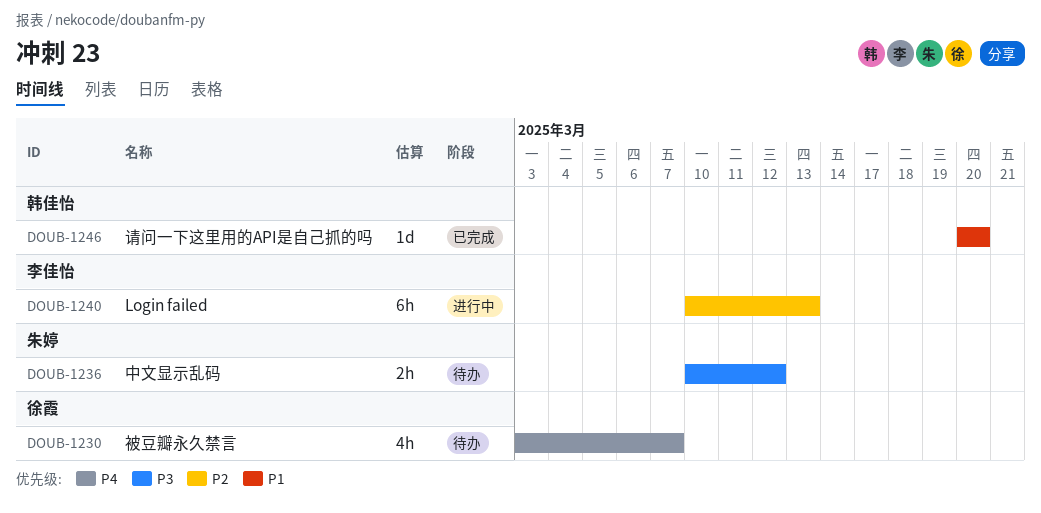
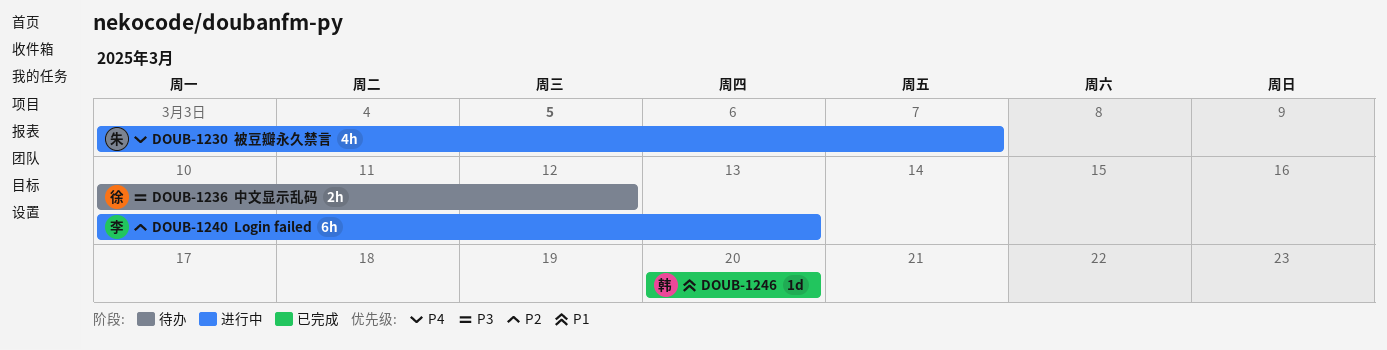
DOUB-1230, status: 待办 -> 进行中
DOUB-1230, owner: 徐霞 -> 朱婷
DOUB-1236, owner: 朱婷 -> 徐霞

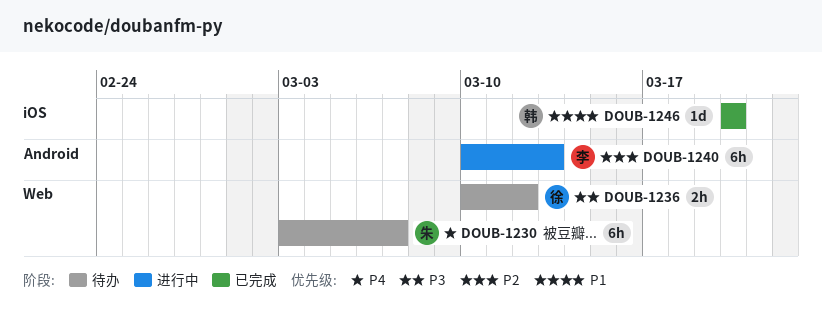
DOUB-1230, status: 进行中 -> 待办
DOUB-1230, estimate: 4h -> 6h

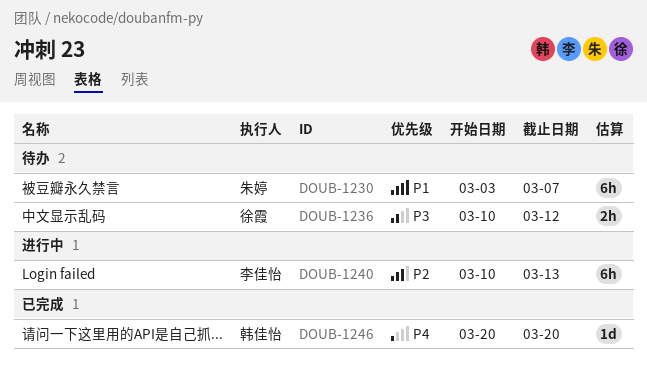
DOUB-1230, priority: P4 -> P1
DOUB-1246, priority: P1 -> P4

